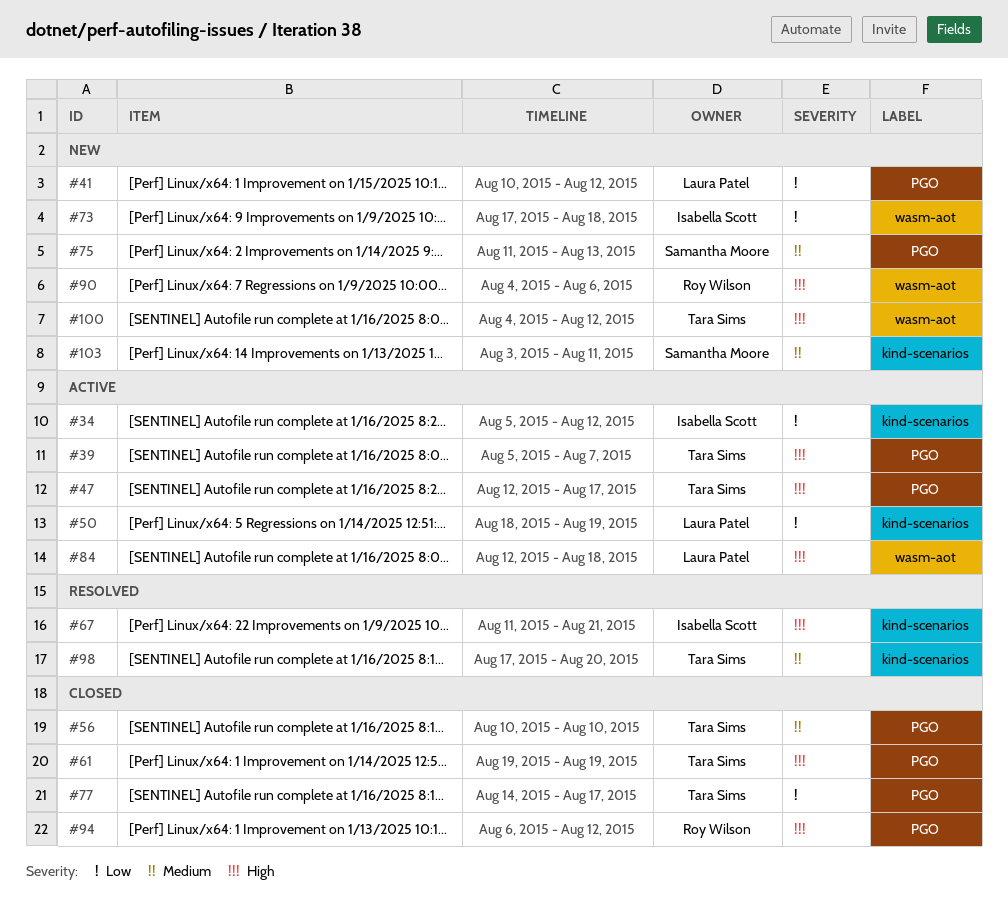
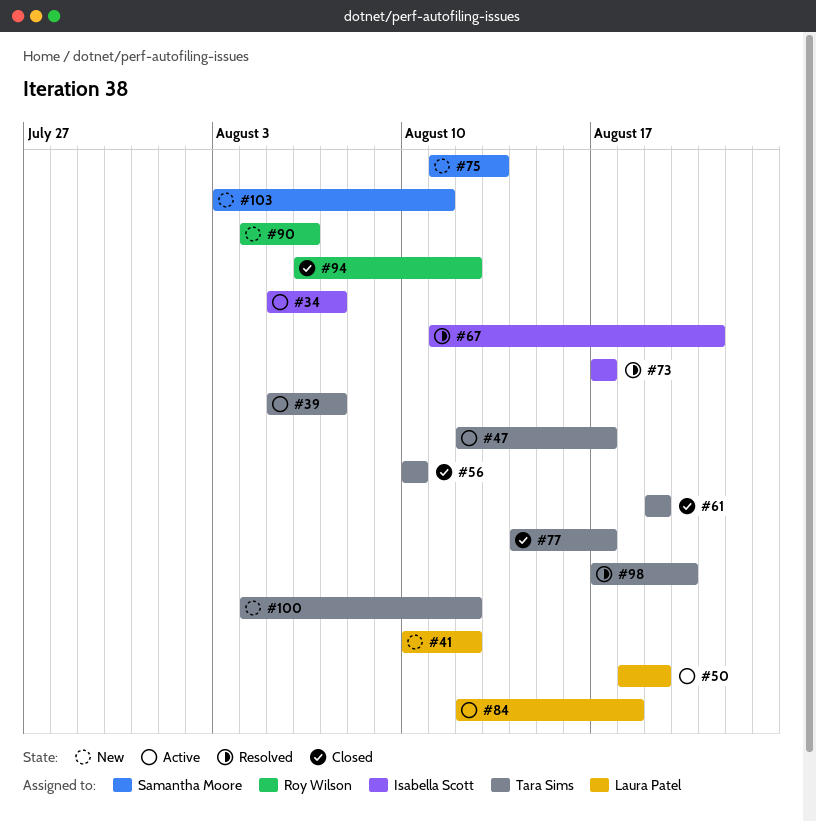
#34, due: Aug 12 -> Aug 7
#73, status: New -> Resolved
#73, due: Aug 18 -> Aug 17

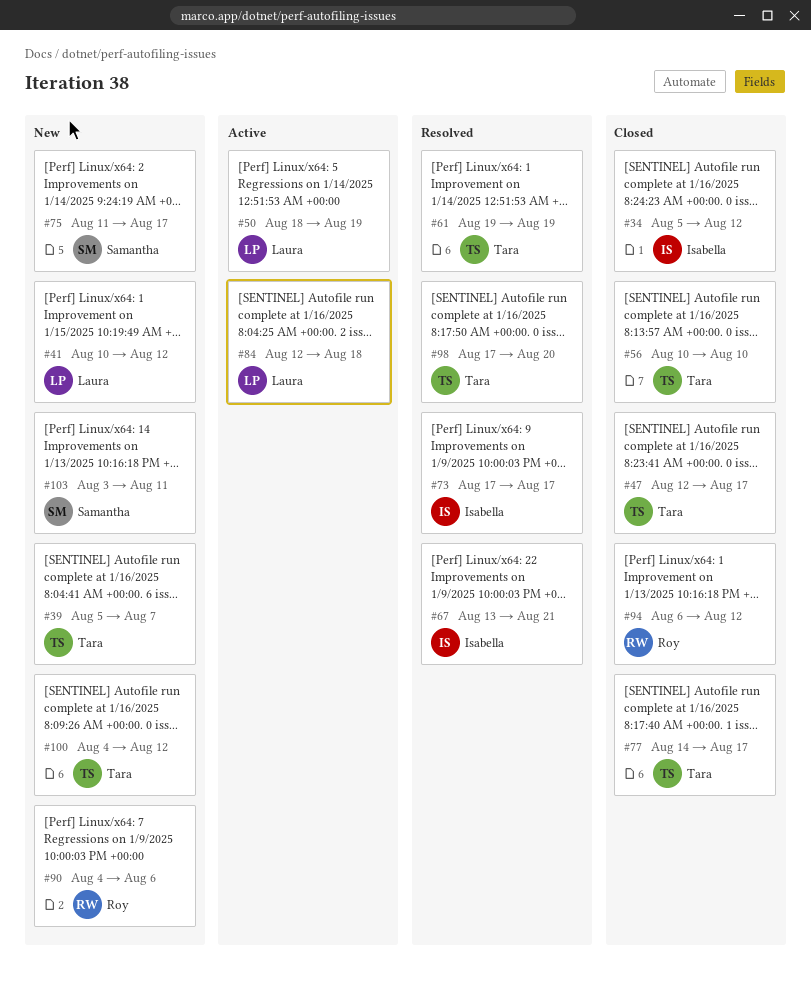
#34, status: Active -> Closed
#34, due: Aug 7 -> Aug 12
#39, status: Active -> New
#47, status: Active -> Closed
#61, status: Closed -> Resolved
#67, start: Aug 11 -> Aug 13
#75, due: Aug 13 -> Aug 17

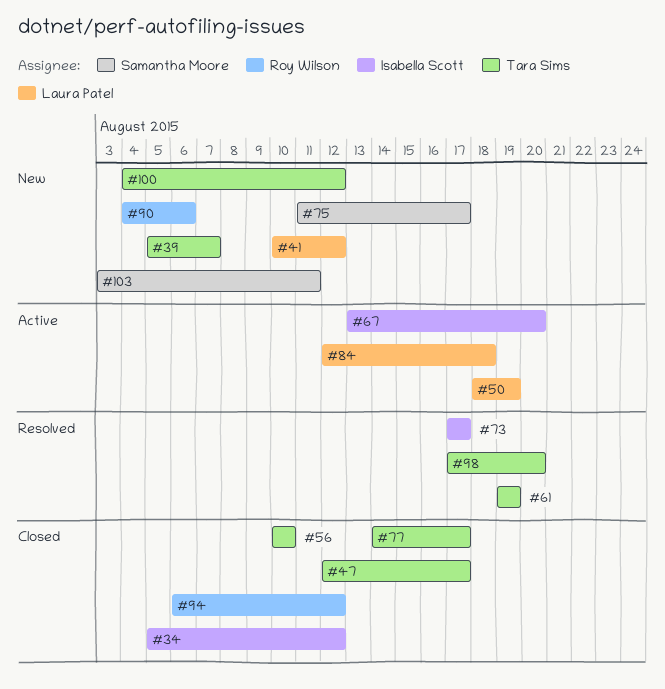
#67, status: Resolved -> Active
#67, due: Aug 21 -> Aug 20

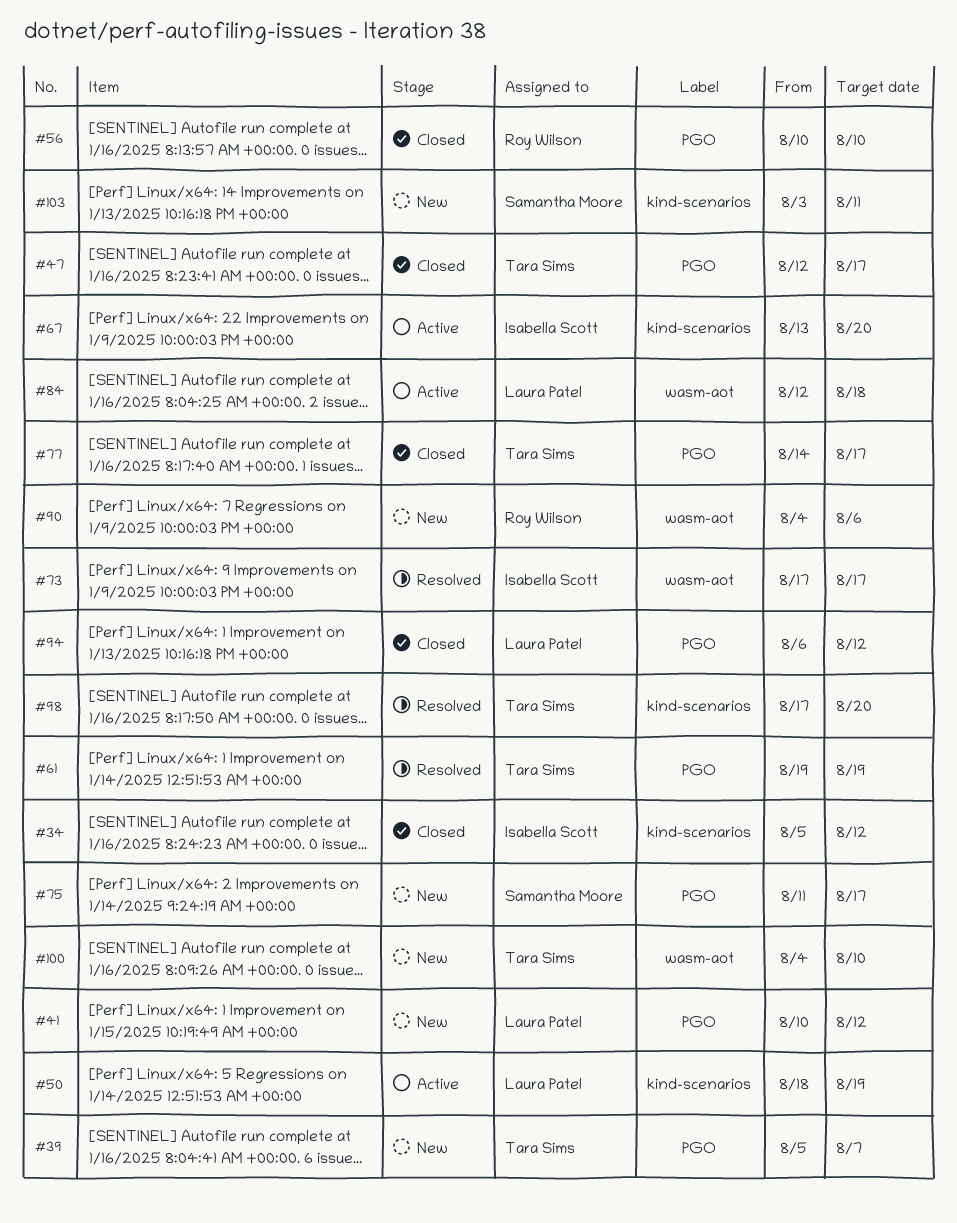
#56, owner: Tara Sims -> Roy Wilson
#94, owner: Roy Wilson -> Laura Patel
#100, due: Aug 12 -> Aug 10

